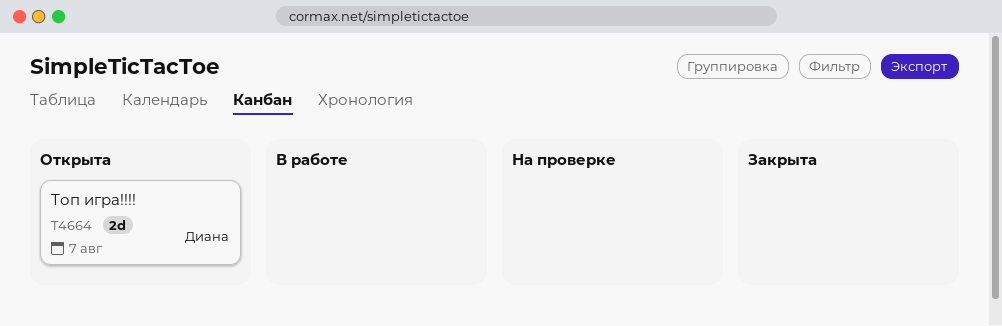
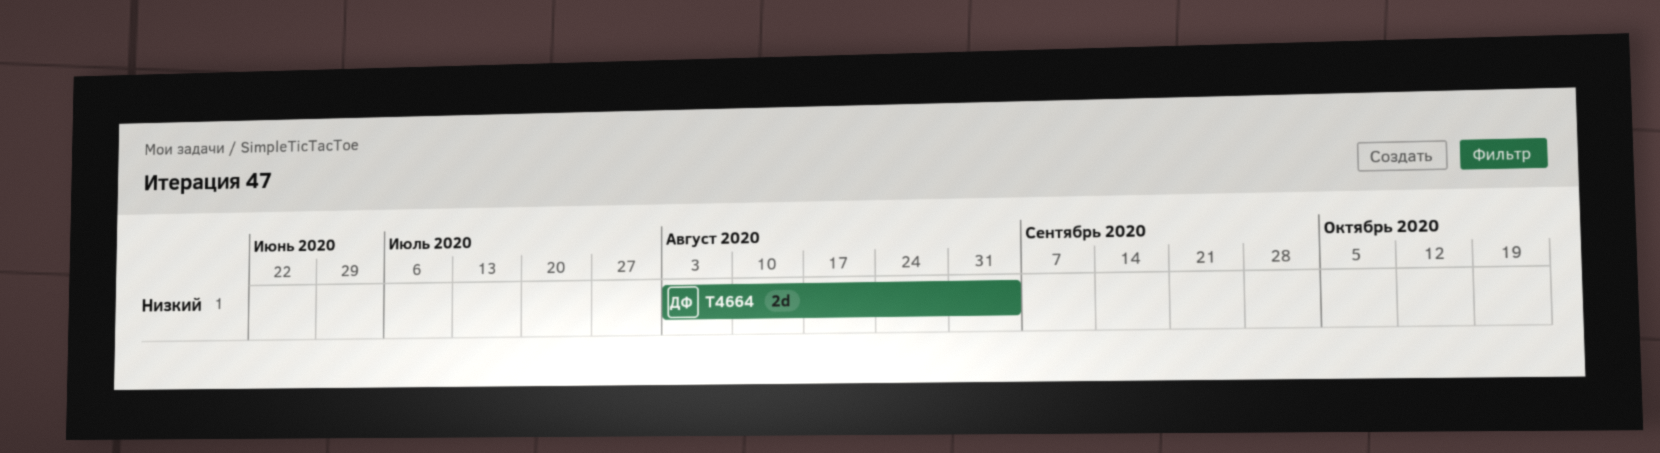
T4664, due: Aug 7 -> Sep 4

